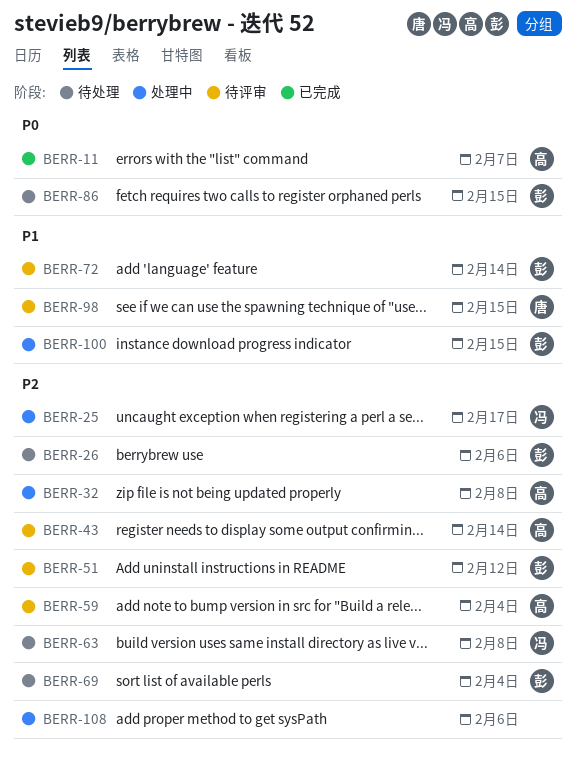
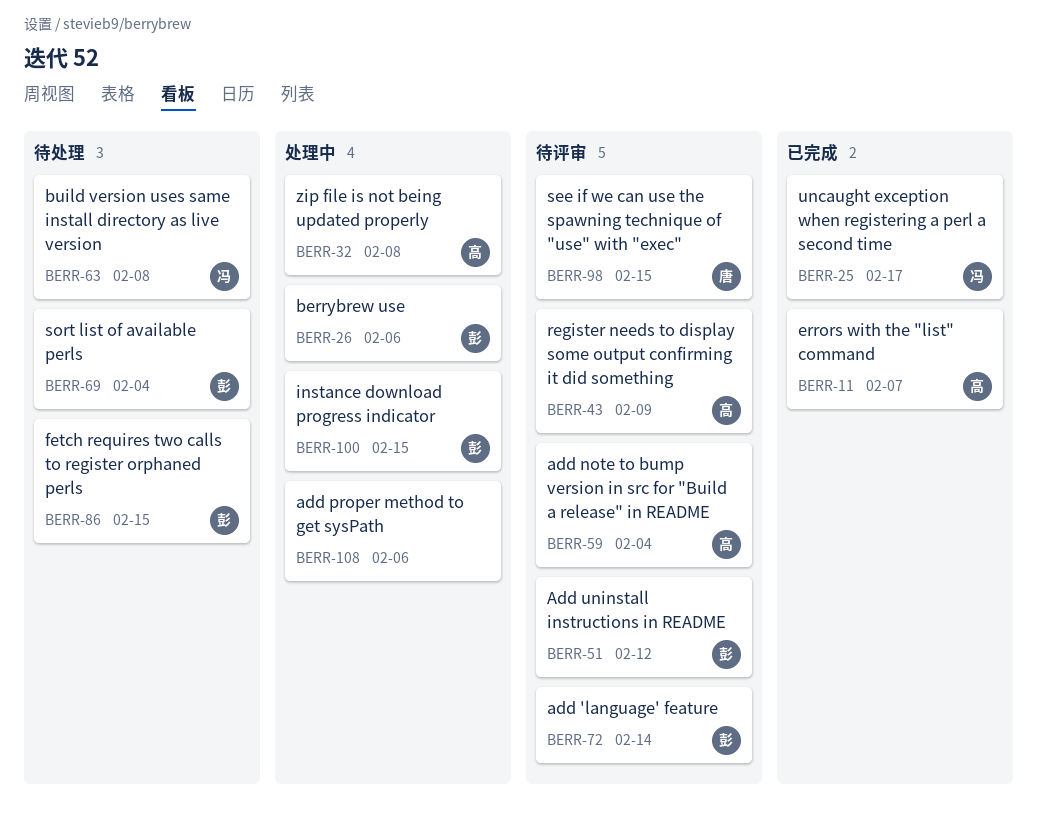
BERR-25, status: 处理中 -> 已完成
BERR-26, status: 待处理 -> 处理中
BERR-43, due: Feb 14 -> Feb 9

